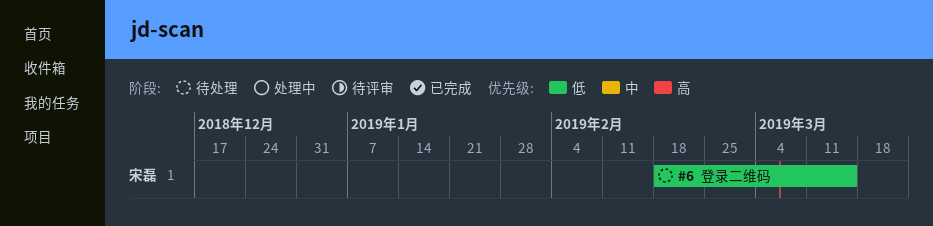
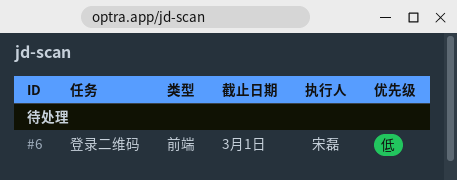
#6, due: Mar 15 -> Mar 1

